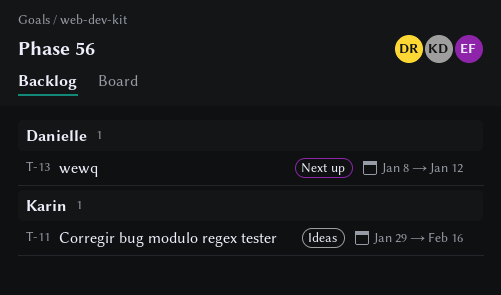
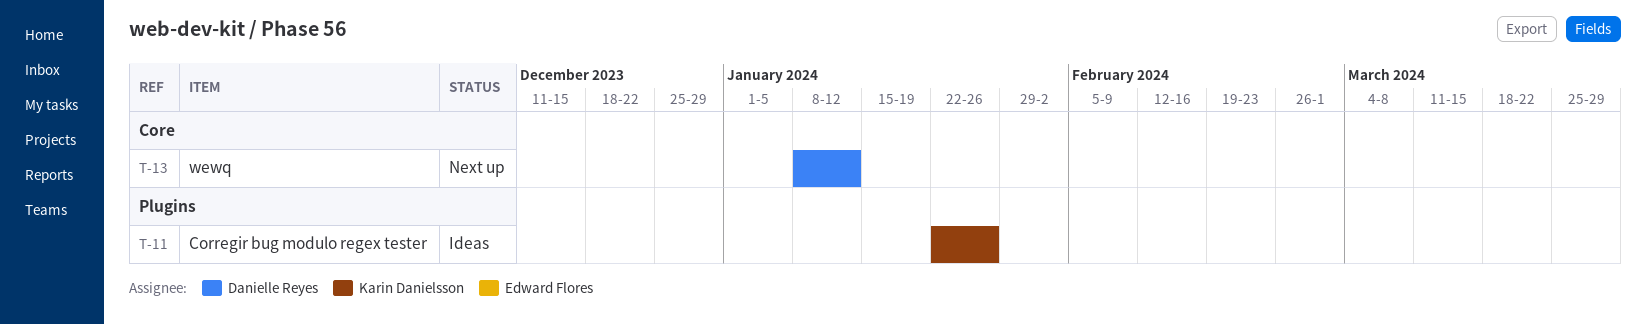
T-11, start: Jan 29 -> Jan 22
T-11, due: Feb 16 -> Jan 26

